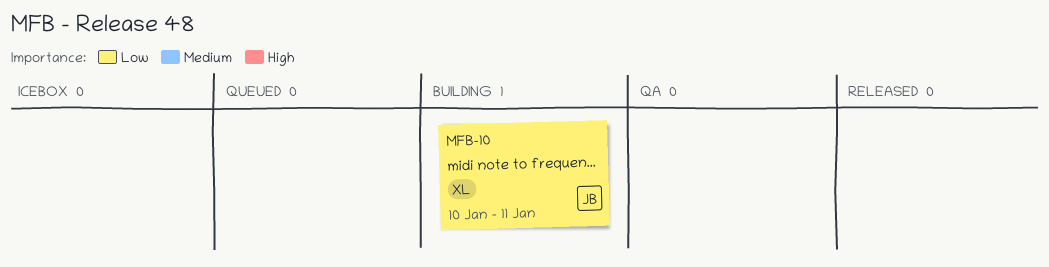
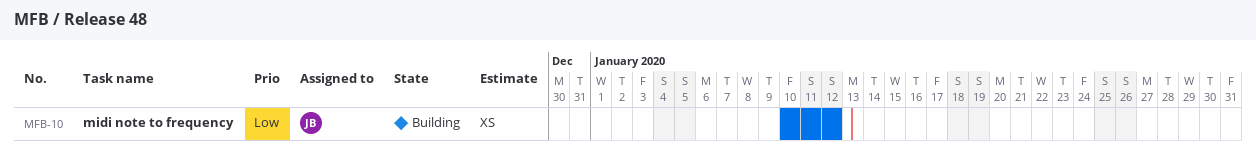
MFB-10, estimate: XL -> XS
MFB-10, due: Jan 11 -> Jan 12

